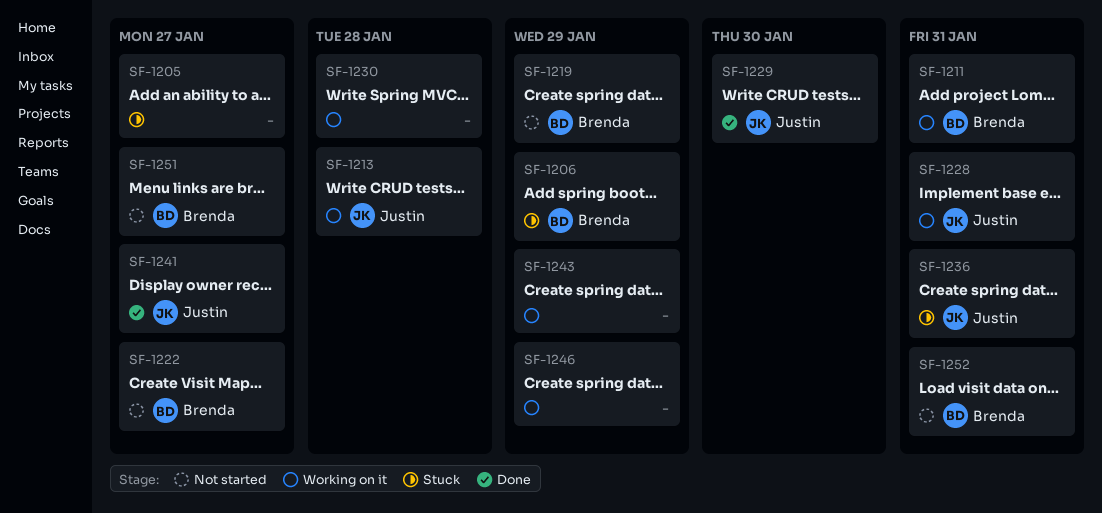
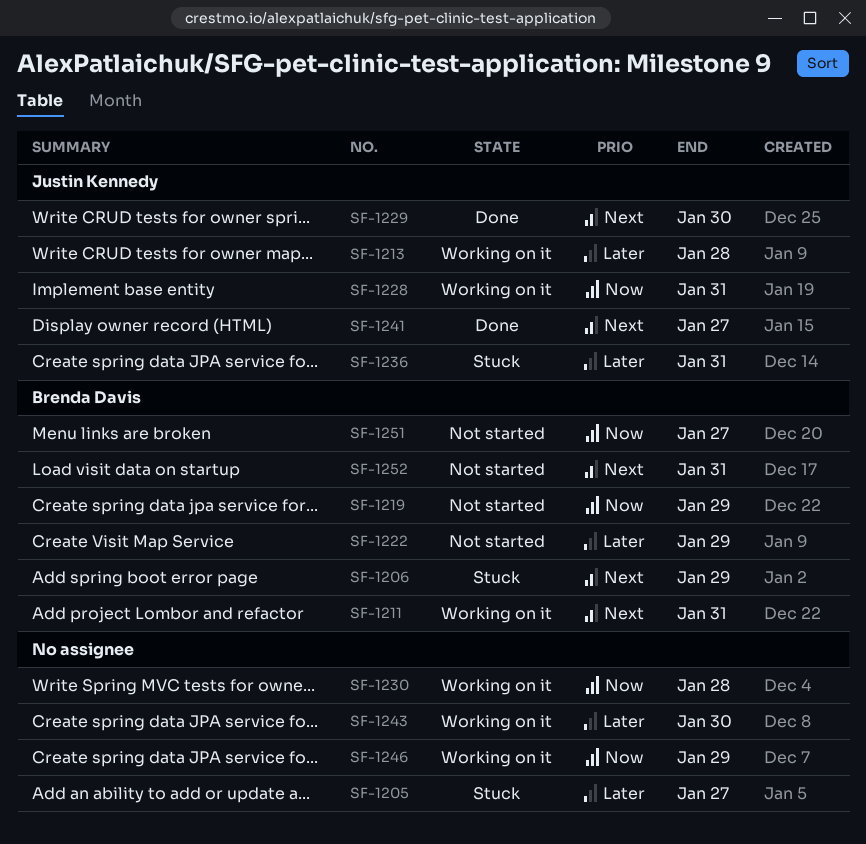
SF-1222, due: Jan 27 -> Jan 29
SF-1243, due: Jan 29 -> Jan 30

